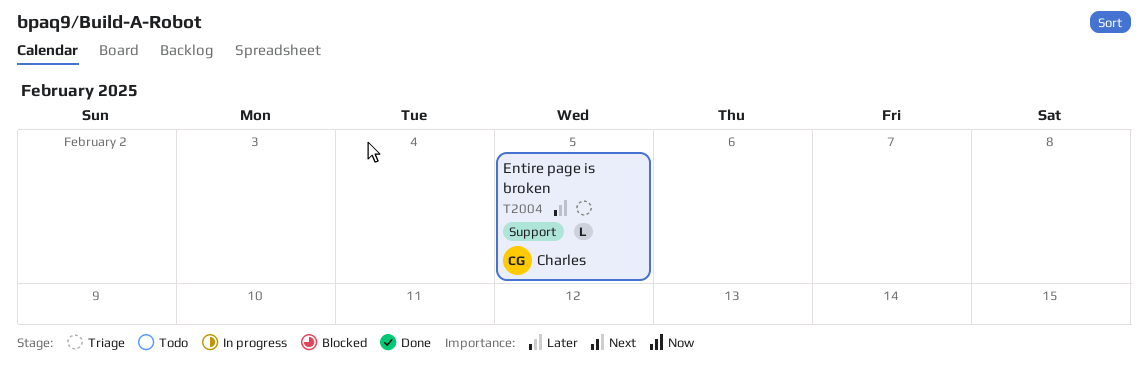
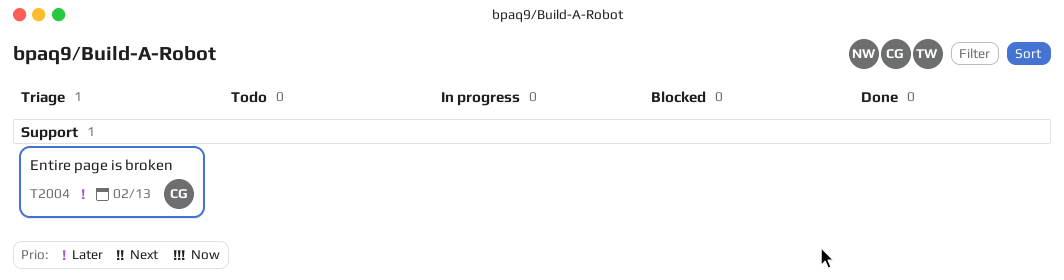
T2004, due: Feb 5 -> Feb 13

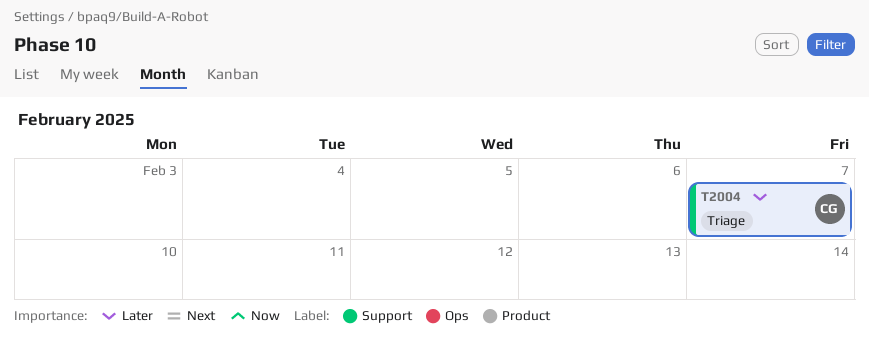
T2004, due: Feb 13 -> Feb 7

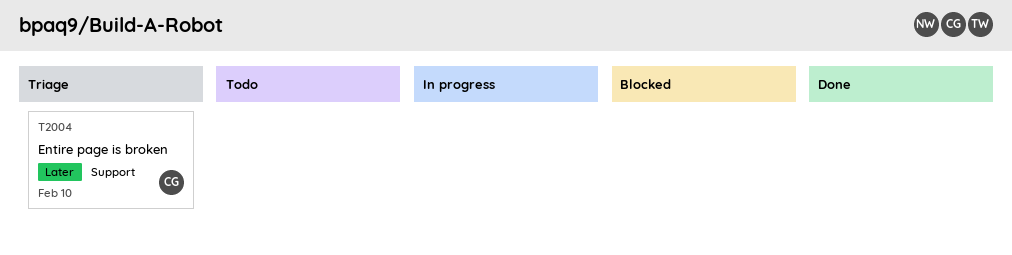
T2004, due: Feb 7 -> Feb 10

